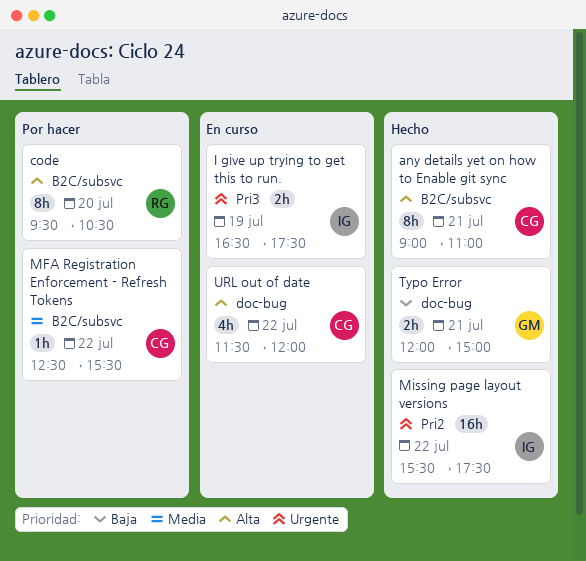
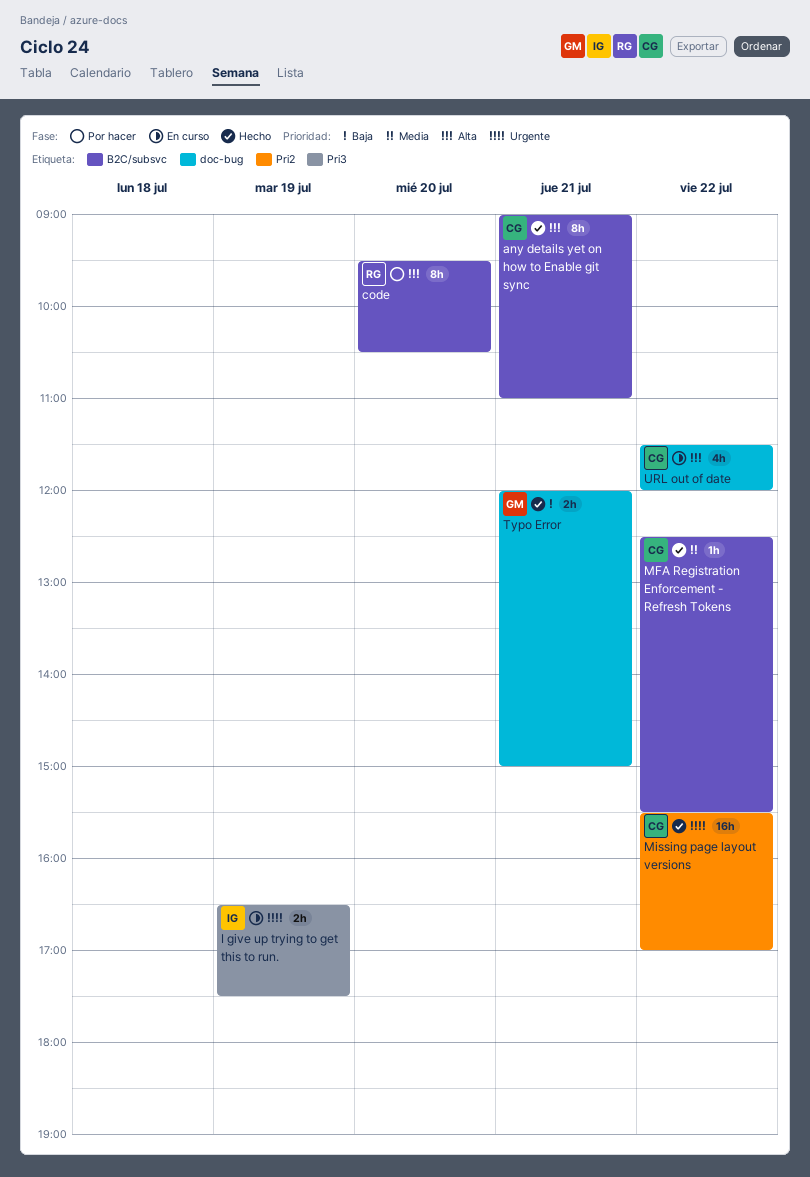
MFA Registration Enforcement - Refresh Tokens, status: Por hacer -> Hecho
Missing page layout versions, owner: IG -> CG
Missing page layout versions, ends: 17:30 -> 17:00

